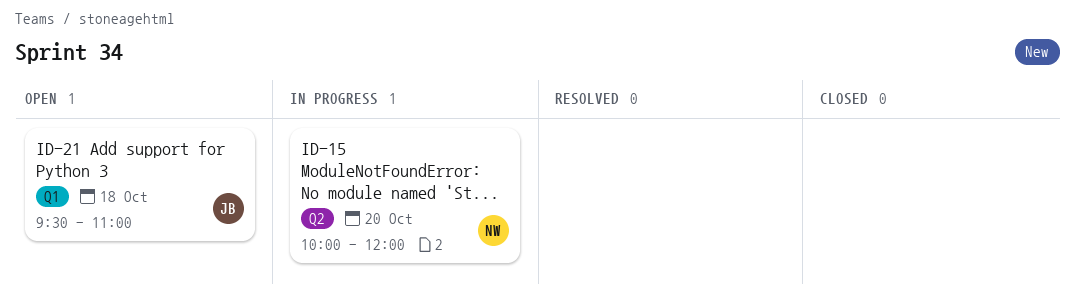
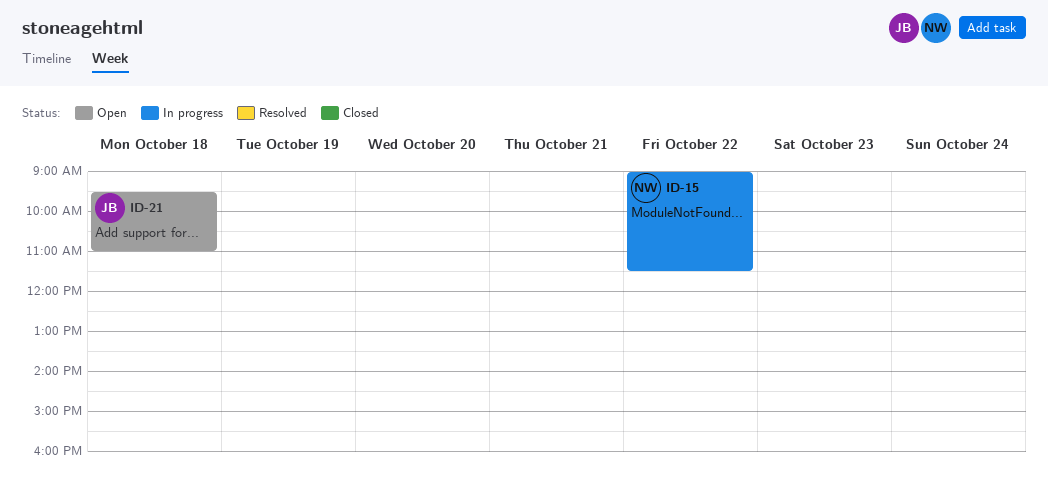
ID-15, day: Oct 20 -> Oct 22
ID-15, begins: 10:00 -> 09:00
ID-15, ends: 12:00 -> 11:30

